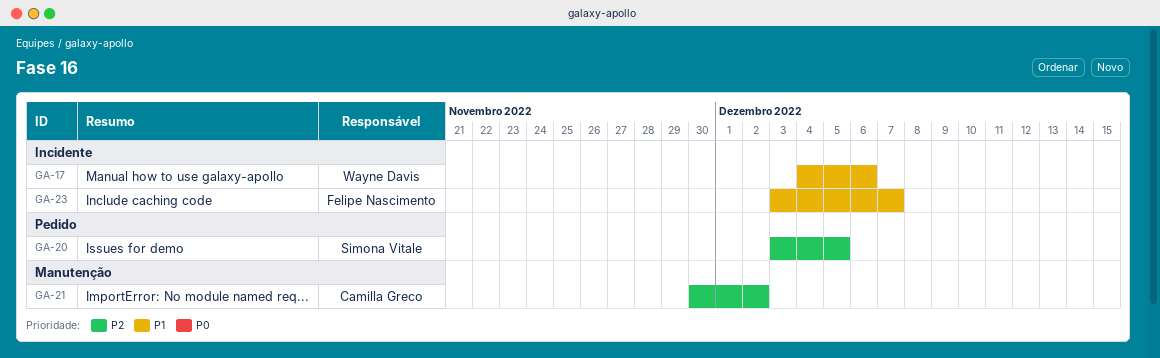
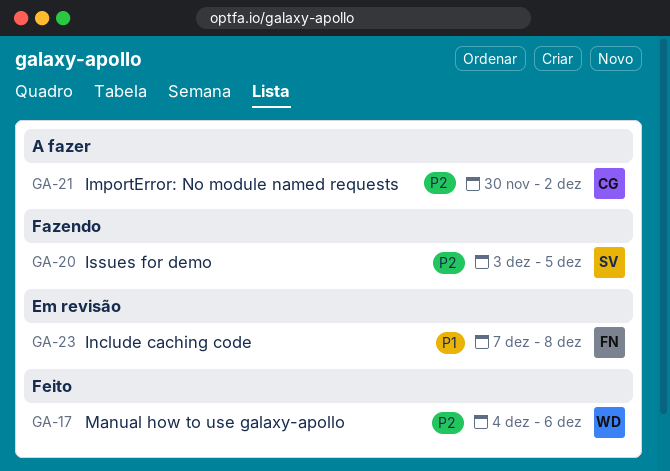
GA-17, priority: P1 -> P2
GA-23, start: Dec 3 -> Dec 7
GA-23, due: Dec 7 -> Dec 8

